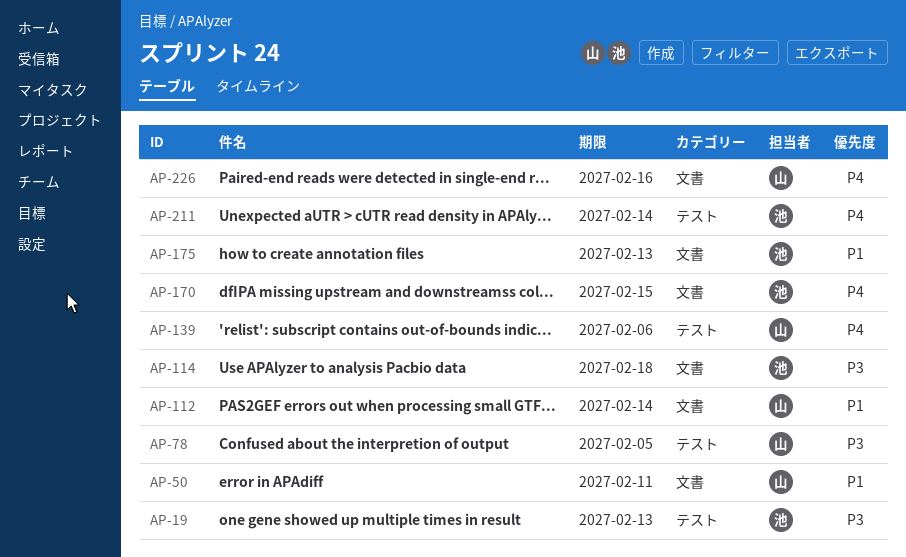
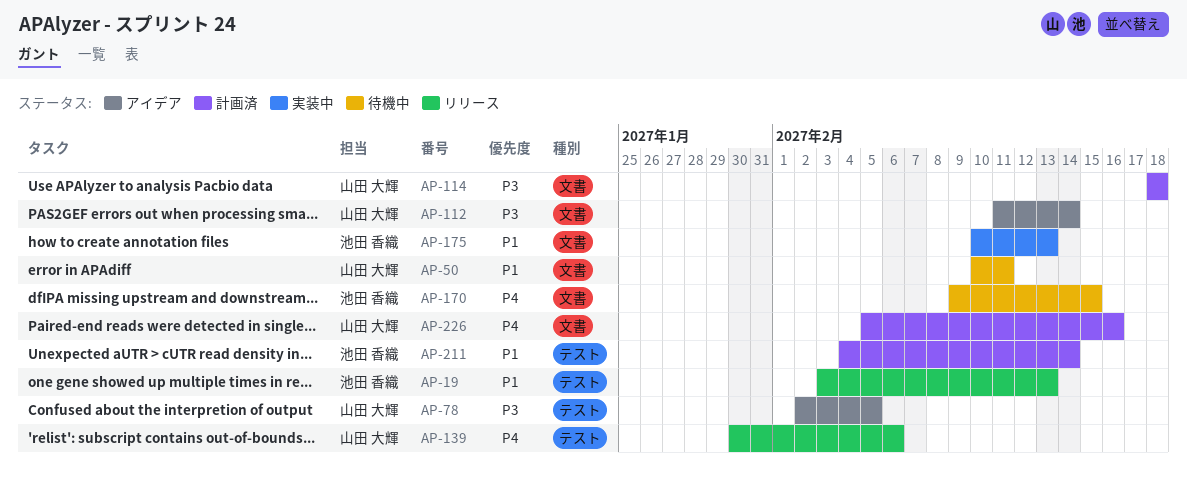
AP-19, priority: P3 -> P1
AP-112, priority: P1 -> P3
AP-114, owner: 池田 香織 -> 山田 大輝
AP-211, priority: P4 -> P1

